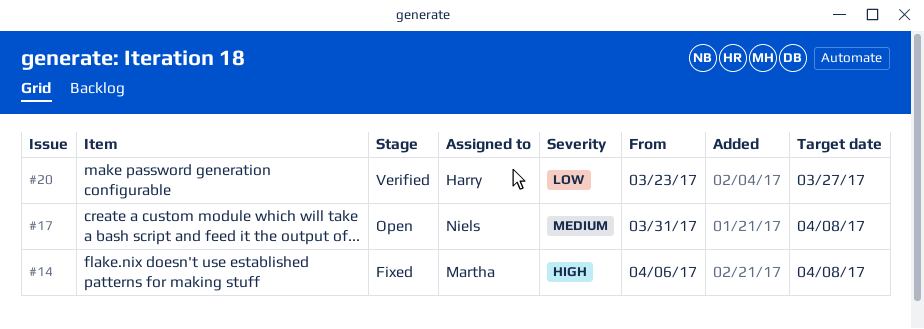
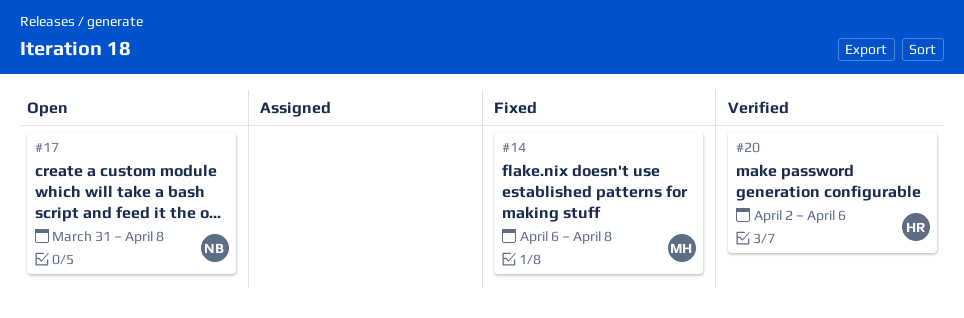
#20, start: Mar 23 -> Apr 2
#20, due: Mar 27 -> Apr 6

